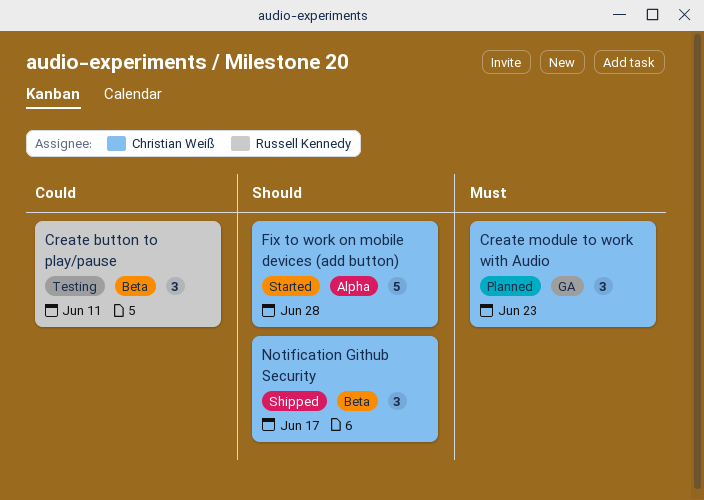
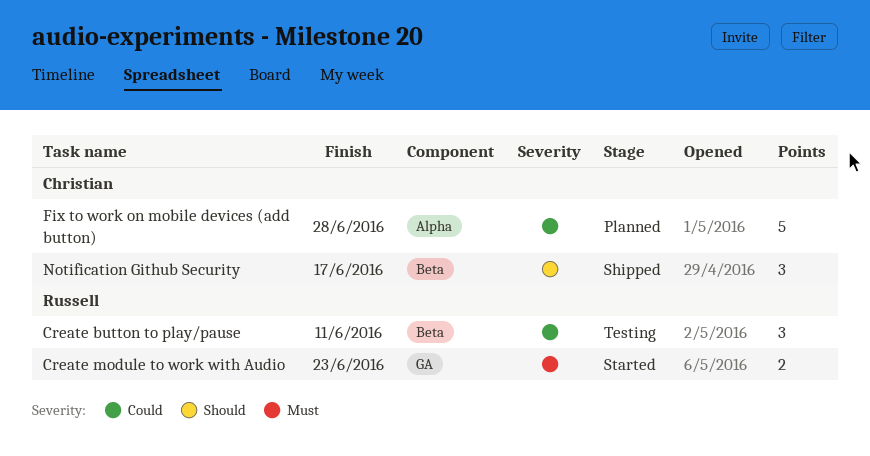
Create module to work with Audio, status: Planned -> Started
Create module to work with Audio, owner: Christian Weiß -> Russell Kennedy
Create module to work with Audio, estimate: 3 -> 2
Fix to work on mobile devices (add button), status: Started -> Planned
Fix to work on mobile devices (add button), priority: Should -> Could

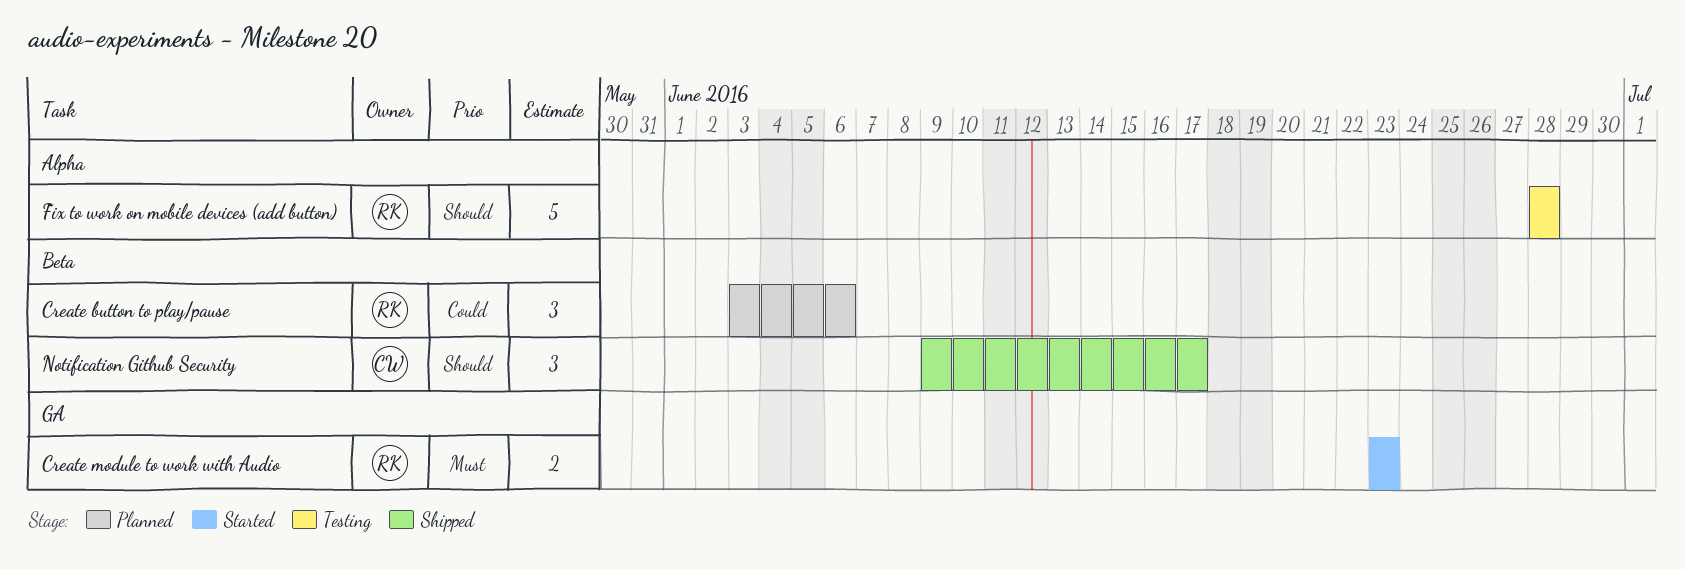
Create button to play/pause, status: Testing -> Planned
Create button to play/pause, due: Jun 11 -> Jun 6
Fix to work on mobile devices (add button), status: Planned -> Testing
Fix to work on mobile devices (add button), owner: Christian -> Russell
Fix to work on mobile devices (add button), priority: Could -> Should

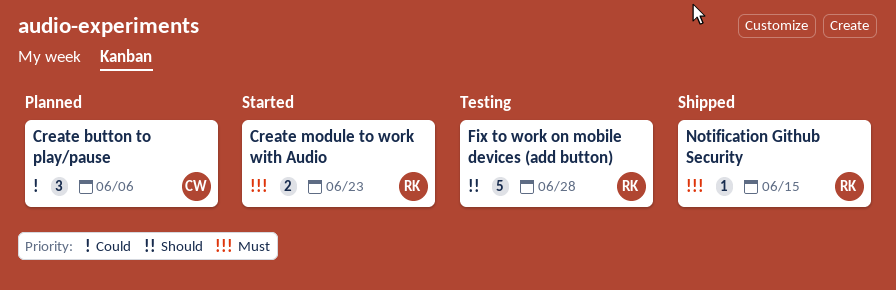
Create button to play/pause, owner: RK -> CW
Notification Github Security, owner: CW -> RK
Notification Github Security, priority: Should -> Must
Notification Github Security, estimate: 3 -> 1
Notification Github Security, due: Jun 17 -> Jun 15

